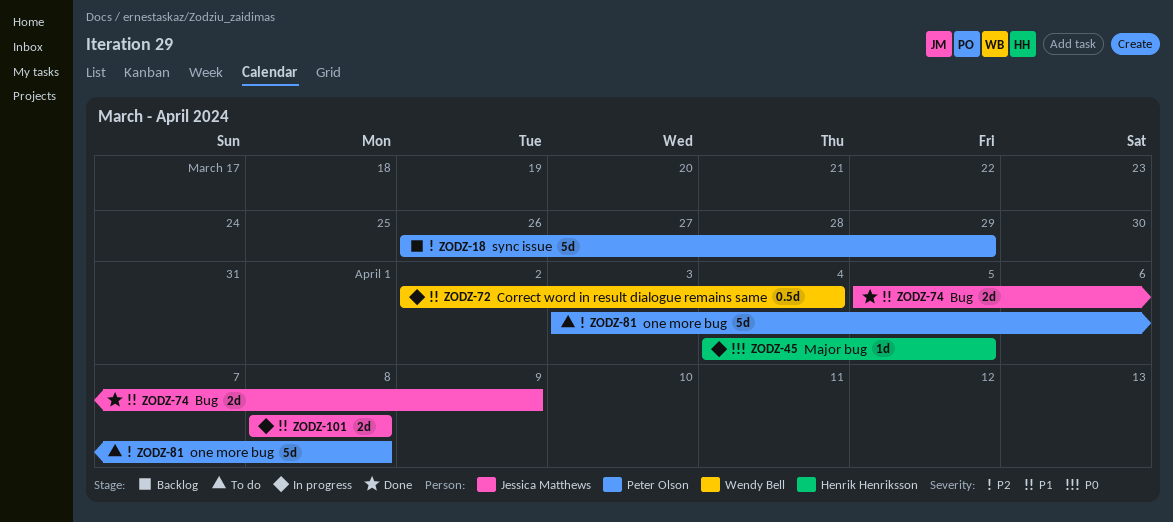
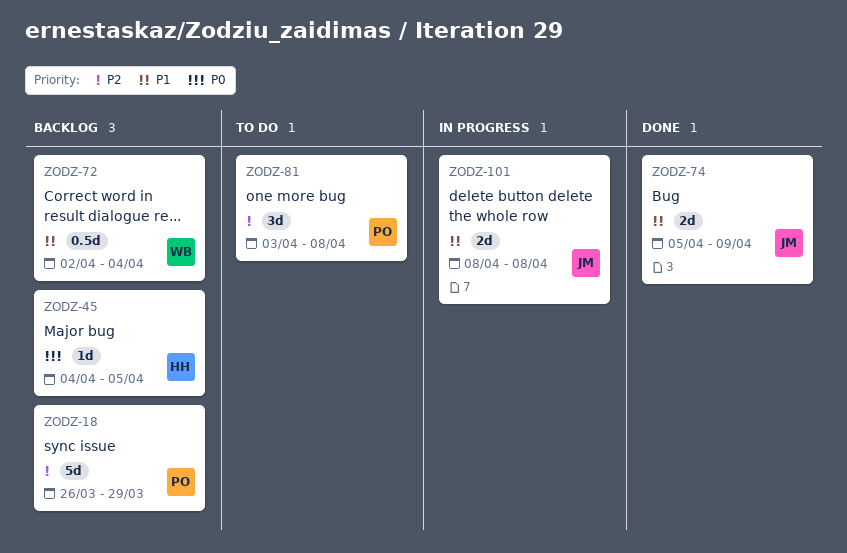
ZODZ-45, status: In progress -> Backlog
ZODZ-72, status: In progress -> Backlog
ZODZ-81, estimate: 5d -> 3d

